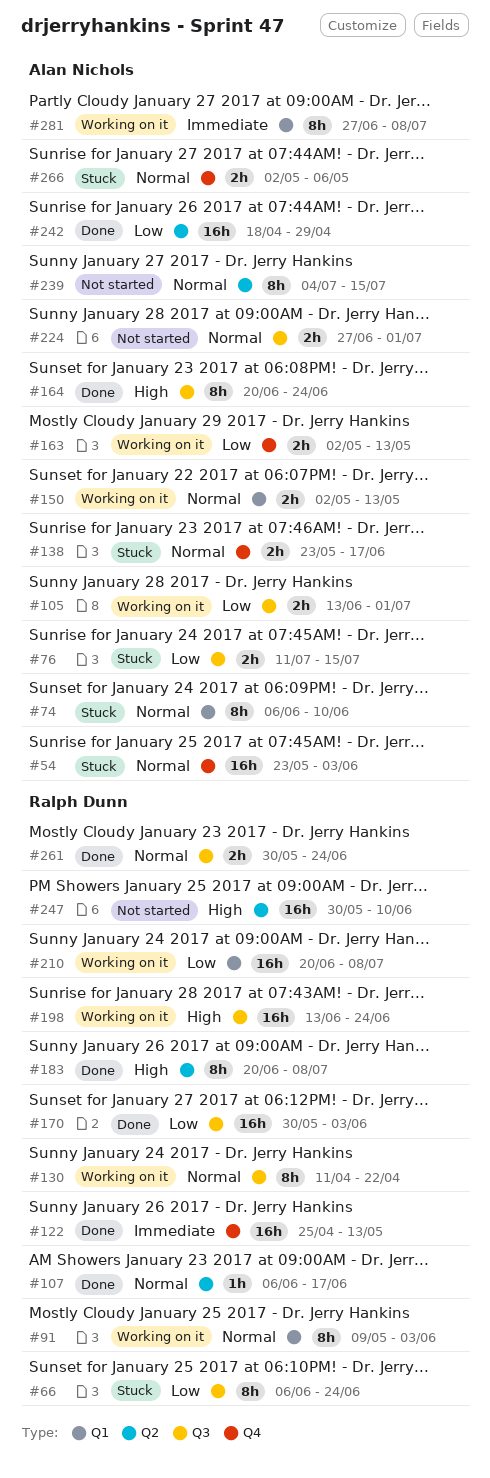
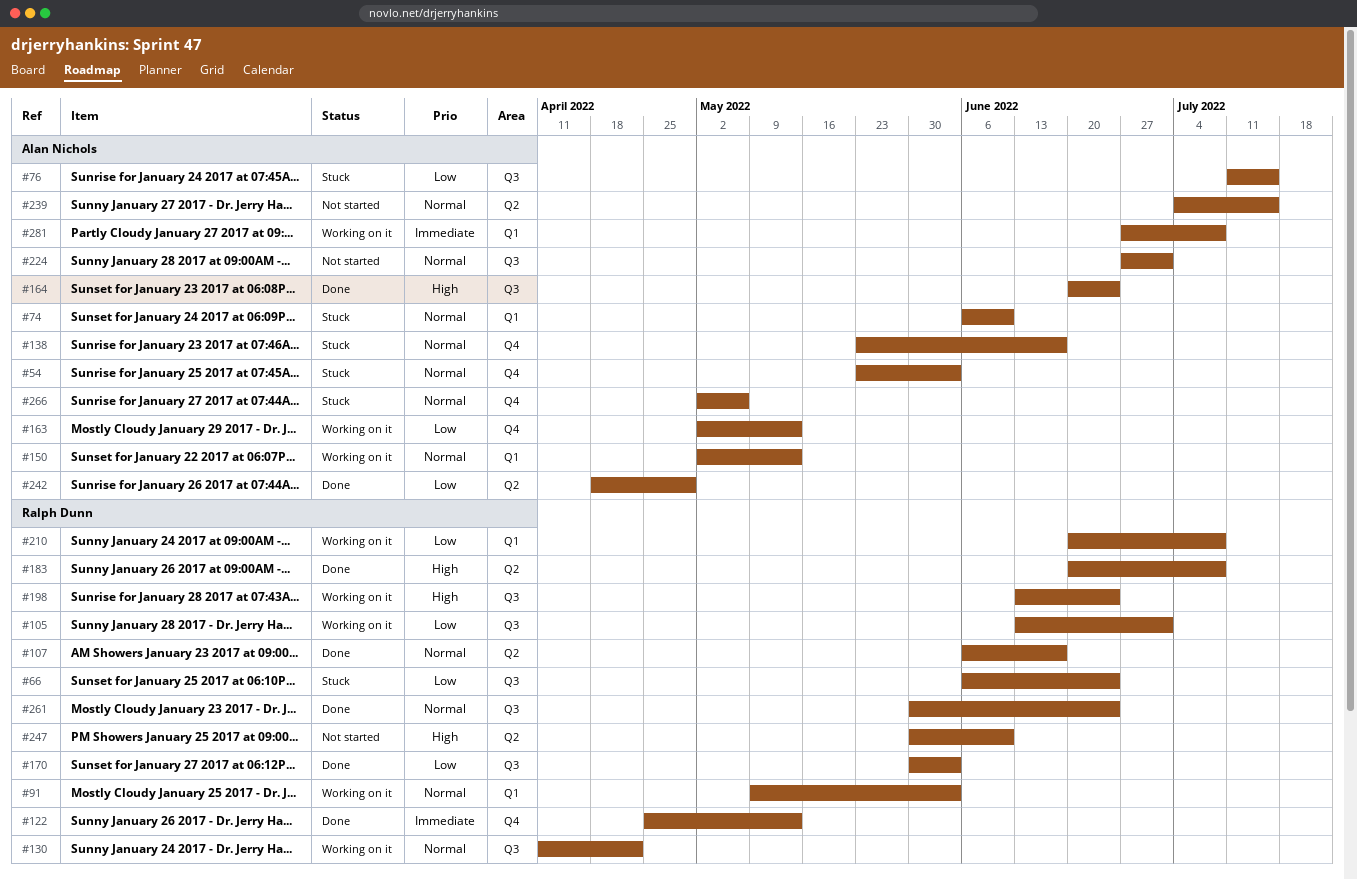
#105, owner: Alan Nichols -> Ralph Dunn

